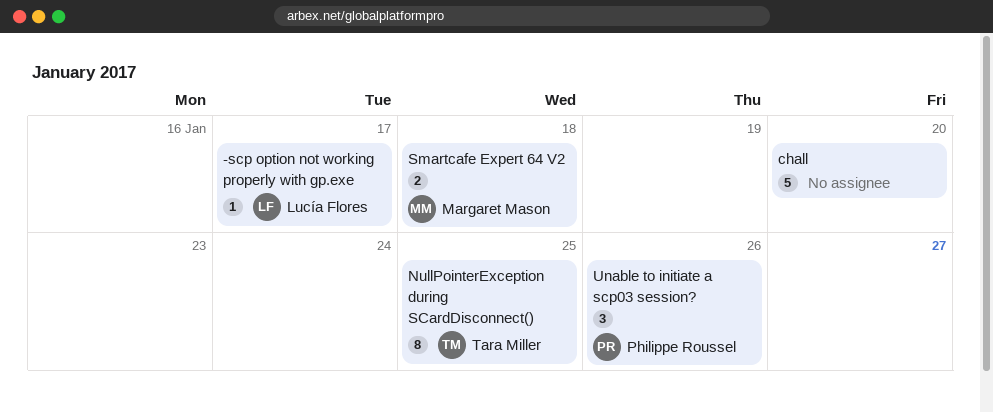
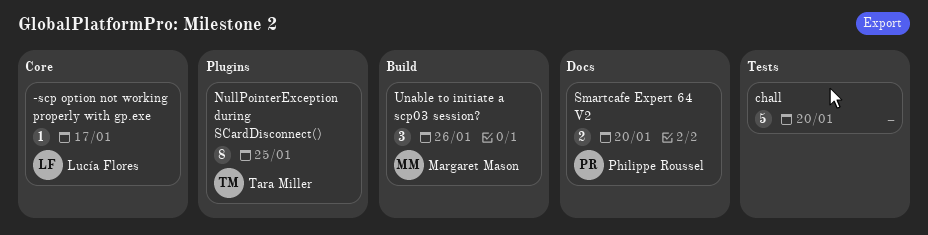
Smartcafe Expert 64 V2, owner: Margaret Mason -> Philippe Roussel
Smartcafe Expert 64 V2, due: Jan 18 -> Jan 20
Unable to initiate a scp03 session?, owner: Philippe Roussel -> Margaret Mason

